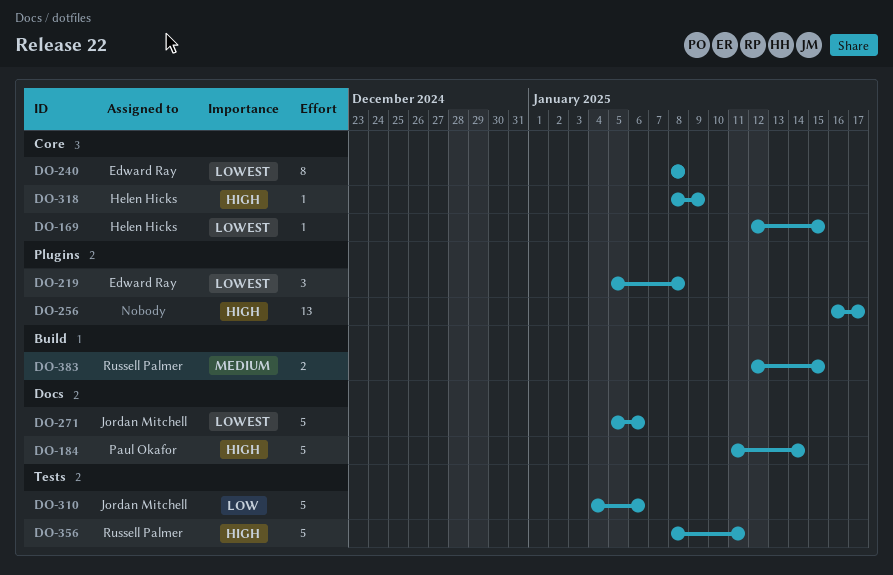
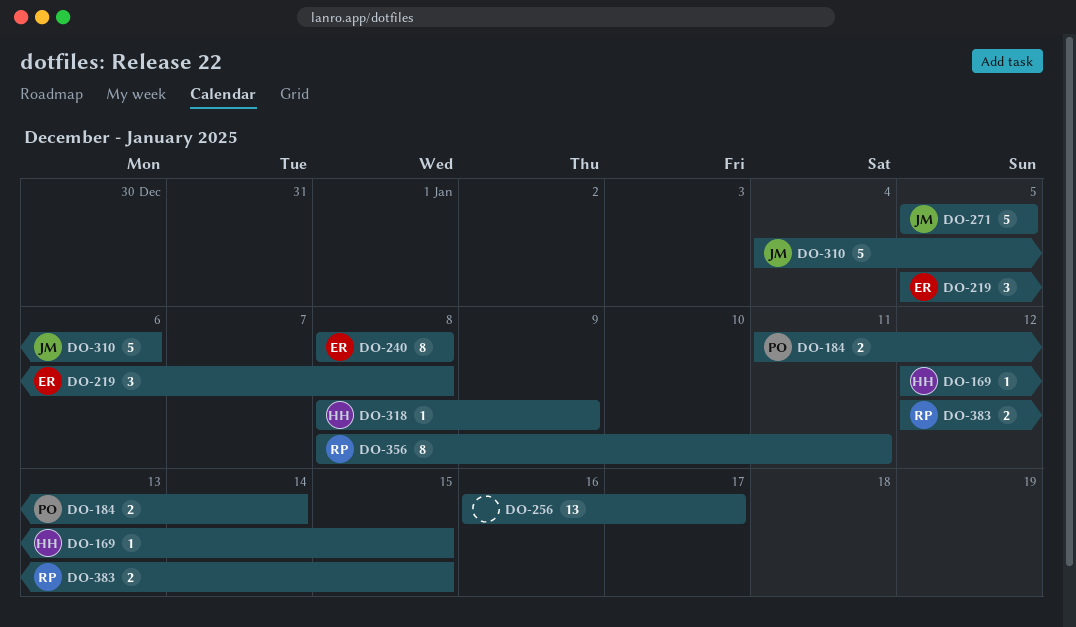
DO-184, estimate: 5 -> 2
DO-271, due: Jan 6 -> Jan 5
DO-356, estimate: 5 -> 8

